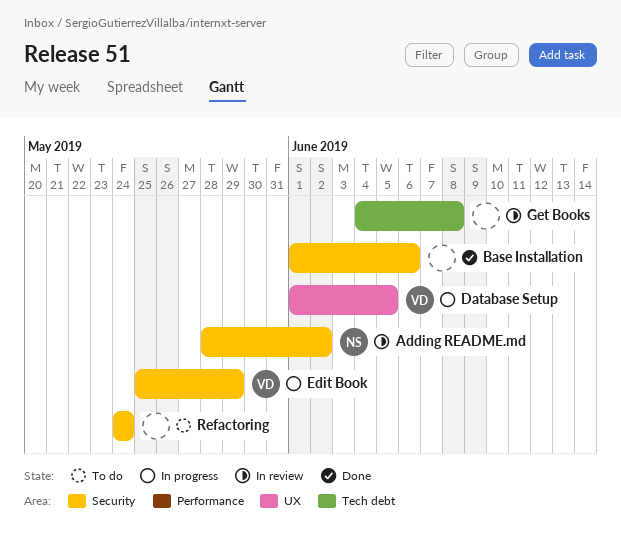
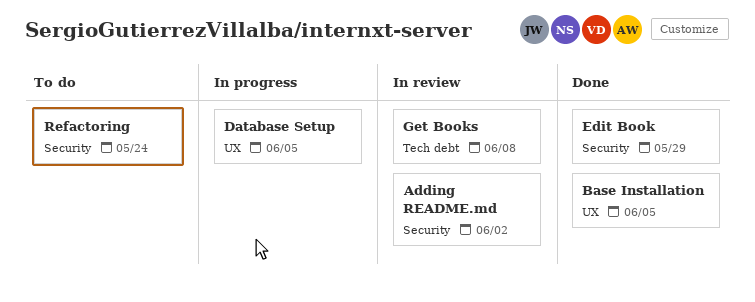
Base Installation, label: Security -> UX
Base Installation, due: Jun 6 -> Jun 5
Edit Book, status: In progress -> Done

